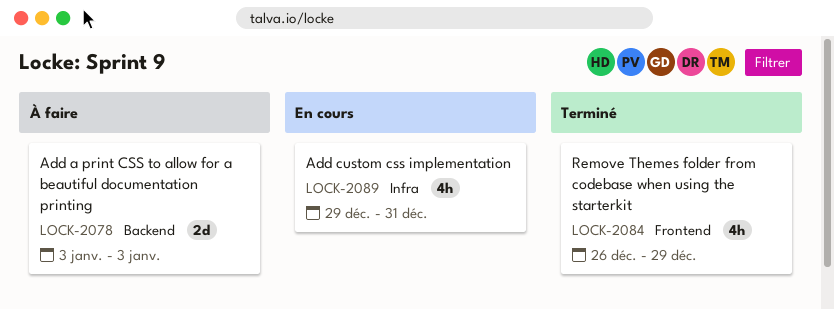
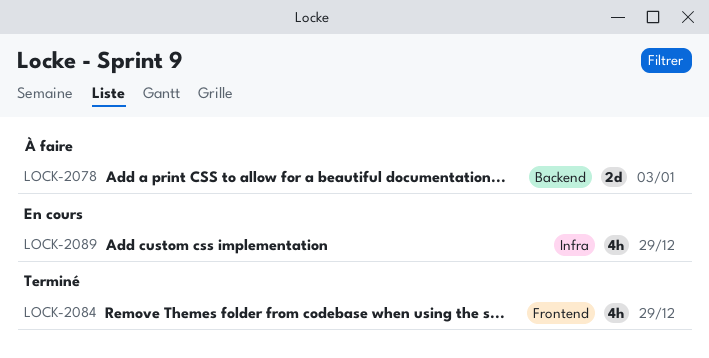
LOCK-2089, due: Dec 31 -> Dec 29

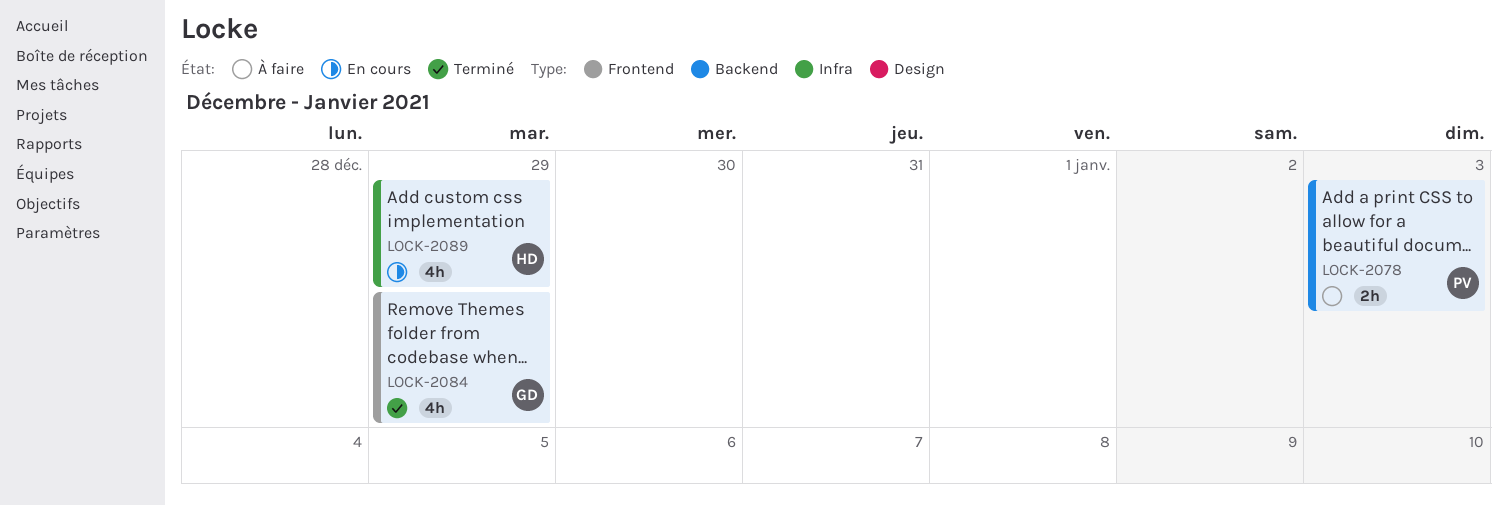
LOCK-2078, estimate: 2d -> 2h

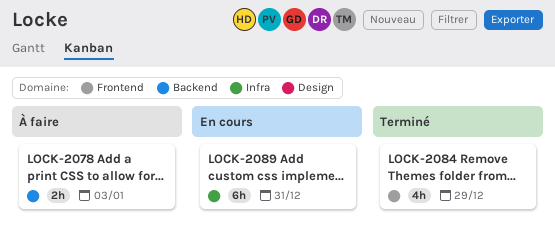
LOCK-2089, estimate: 4h -> 6h
LOCK-2089, due: Dec 29 -> Dec 31

